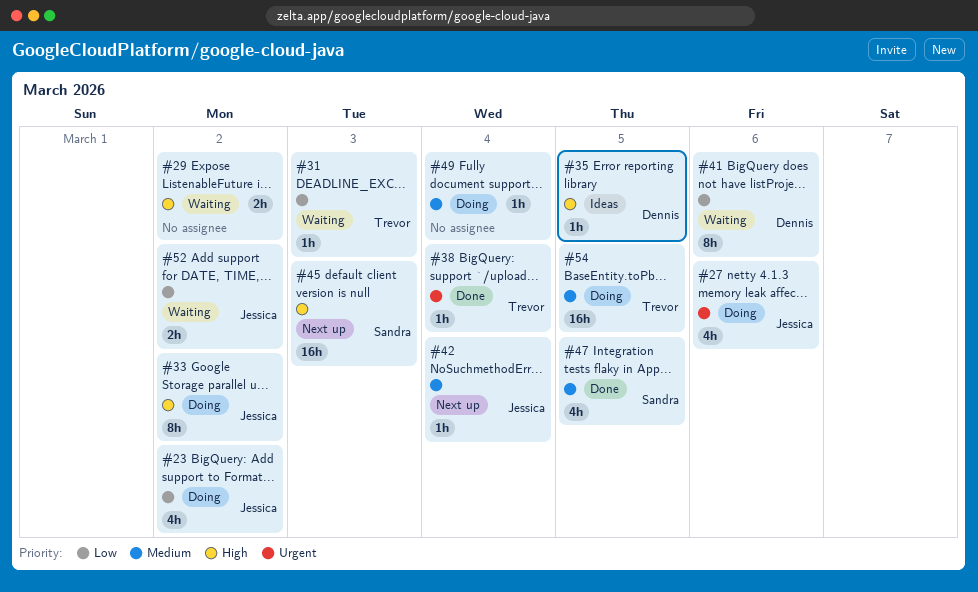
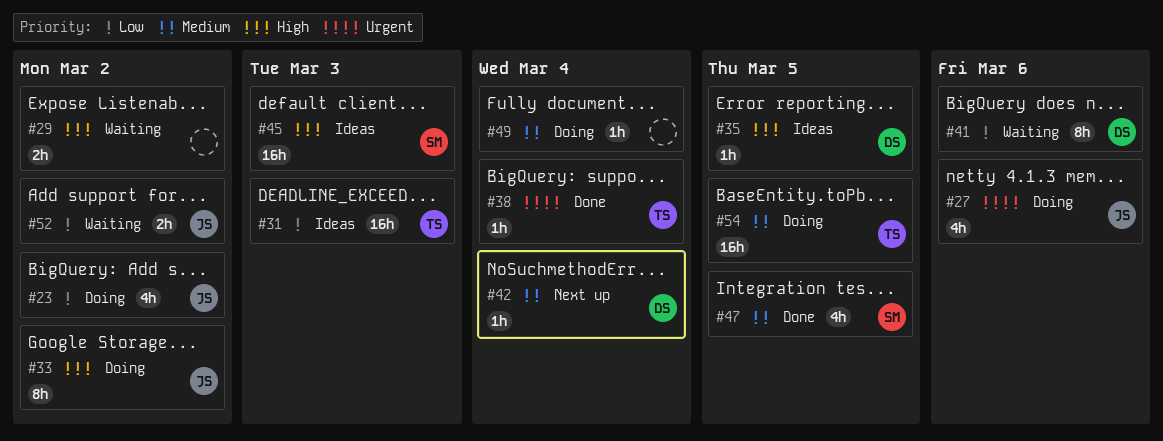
#31, status: Waiting -> Ideas
#31, estimate: 1h -> 16h
#42, owner: Jessica -> Dennis
#45, status: Next up -> Ideas

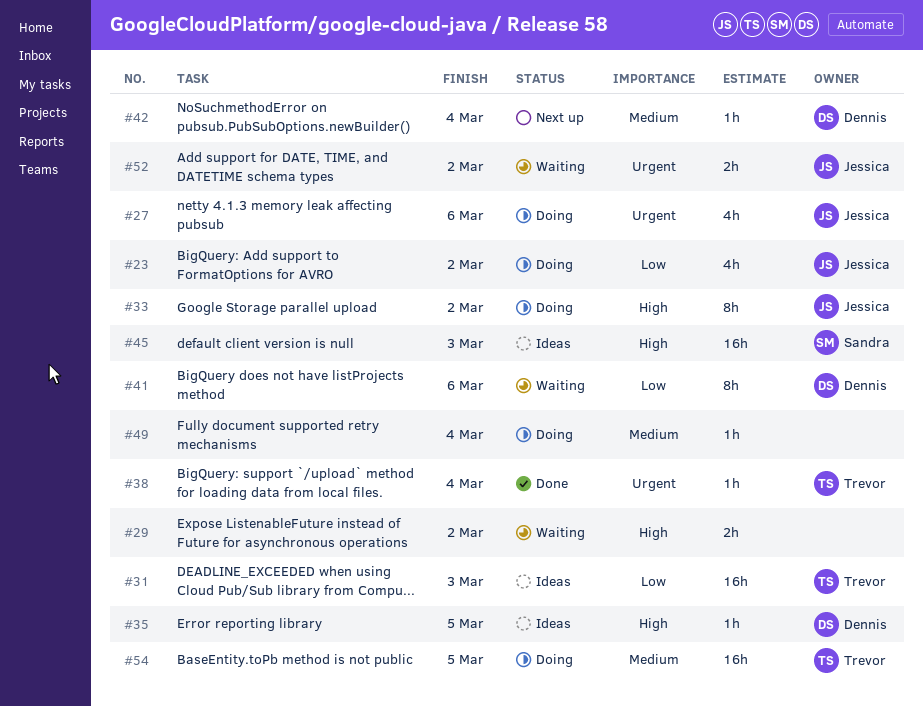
#47: present -> none
#52, priority: Low -> Urgent

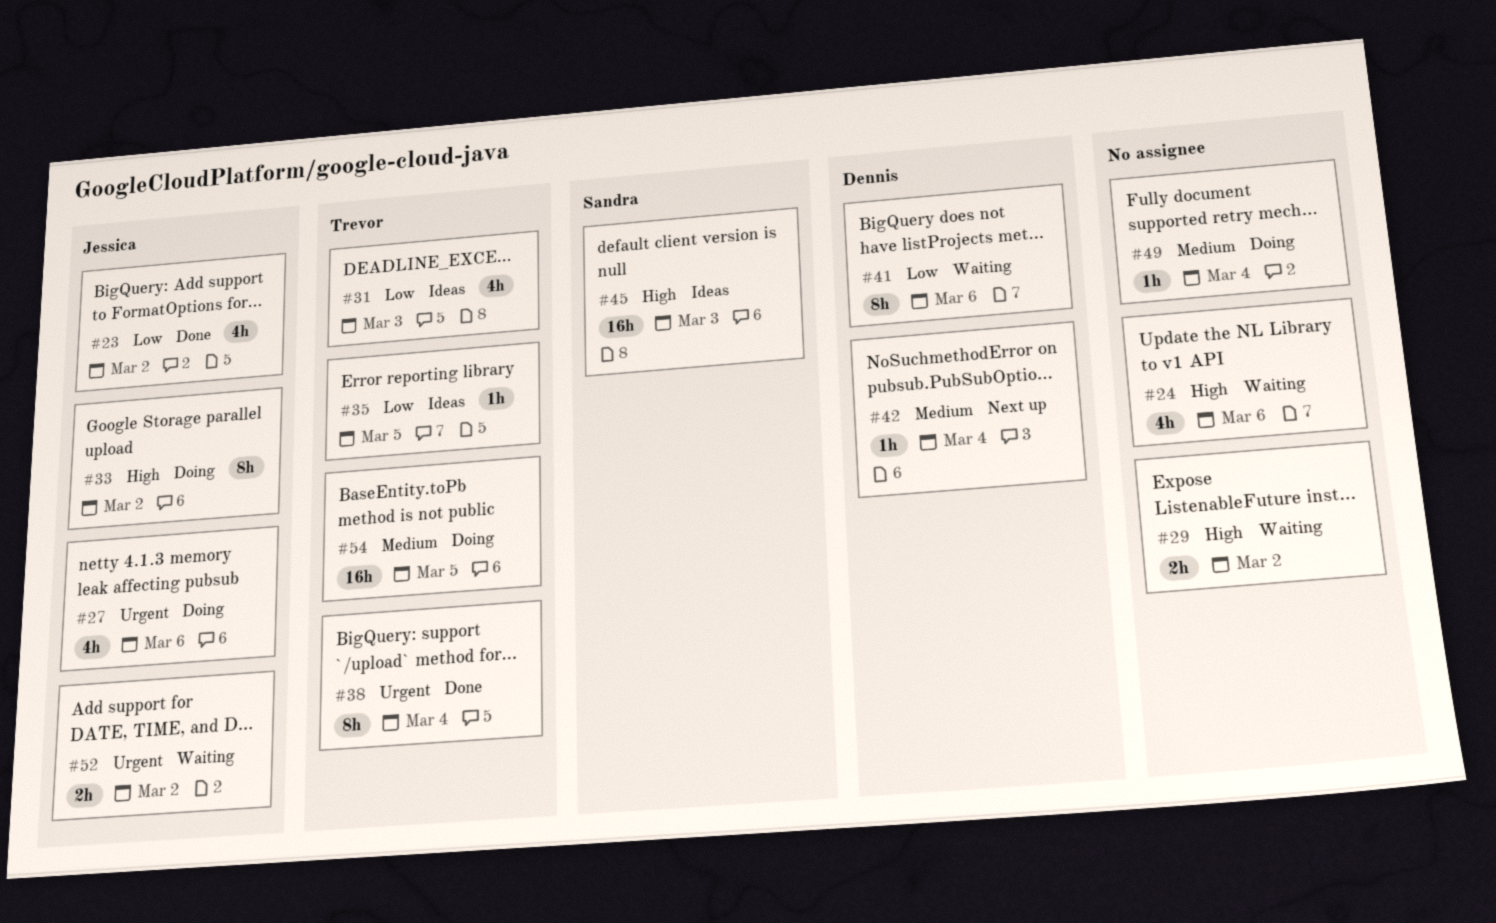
#23, status: Doing -> Done
#24: none -> present
#31, estimate: 16h -> 4h
#35, owner: Dennis -> Trevor
#35, priority: High -> Low
#38, estimate: 1h -> 8h

